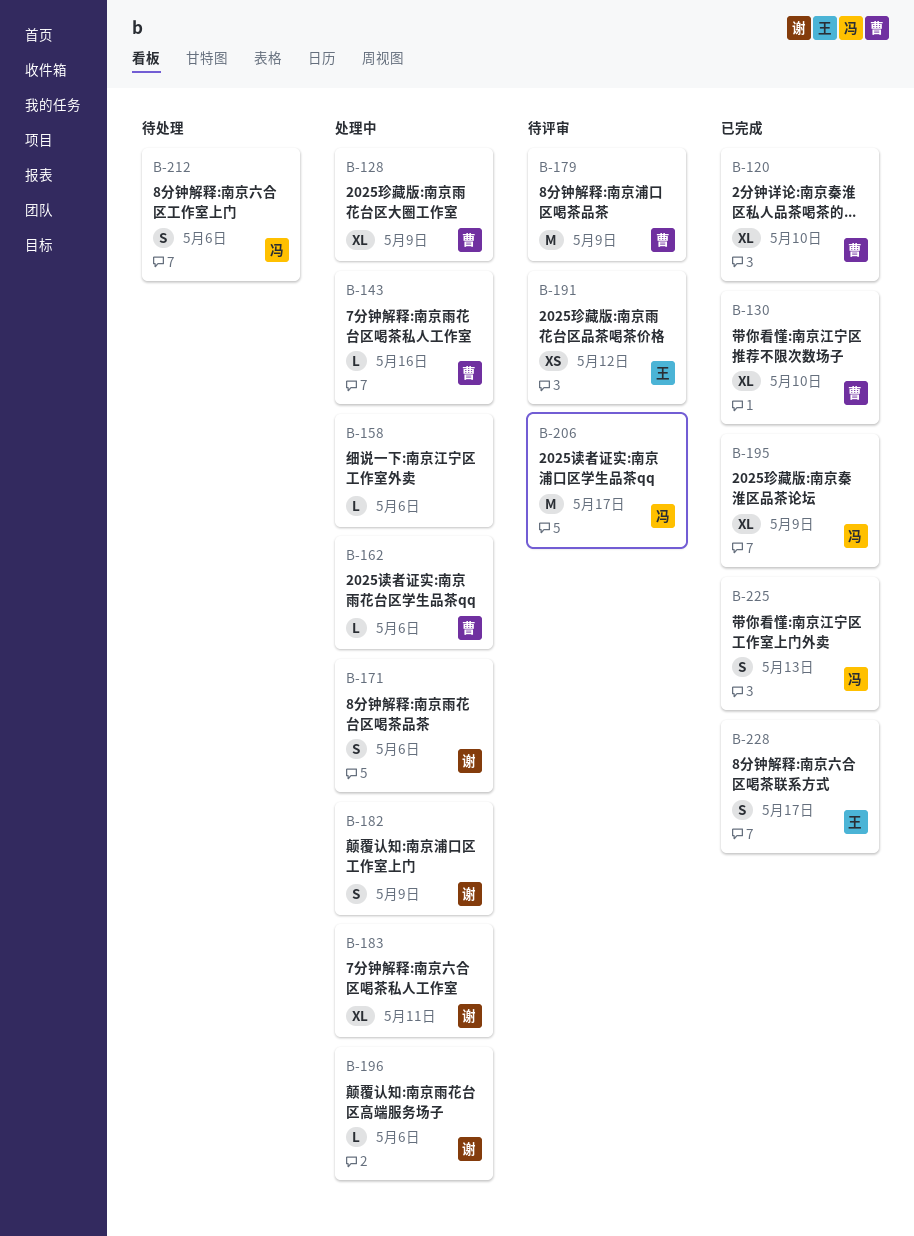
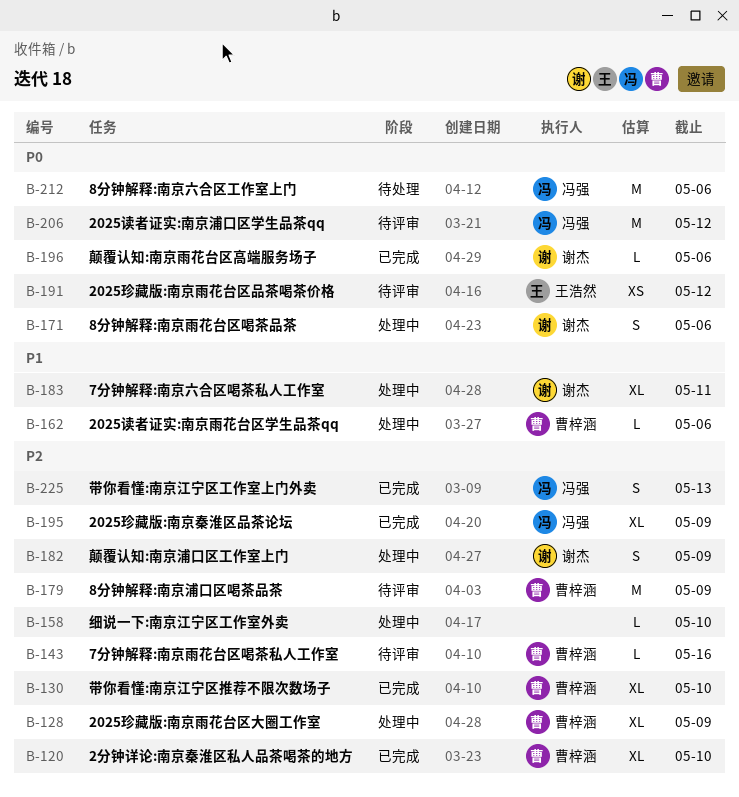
B-143, status: 处理中 -> 待评审
B-158, due: May 6 -> May 10
B-196, status: 处理中 -> 已完成
B-206, due: May 17 -> May 12
B-212, estimate: S -> M
B-228: present -> none

